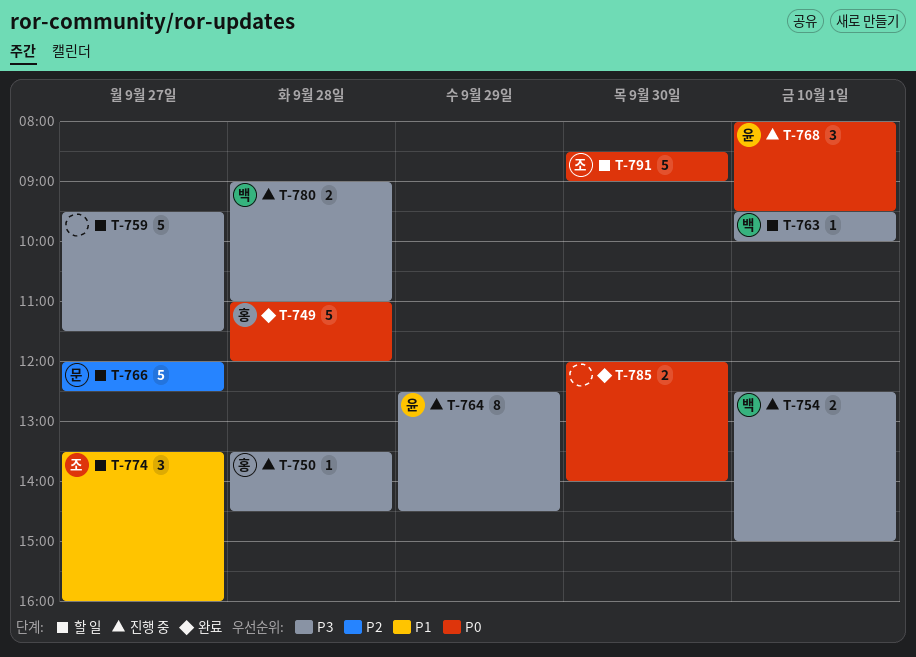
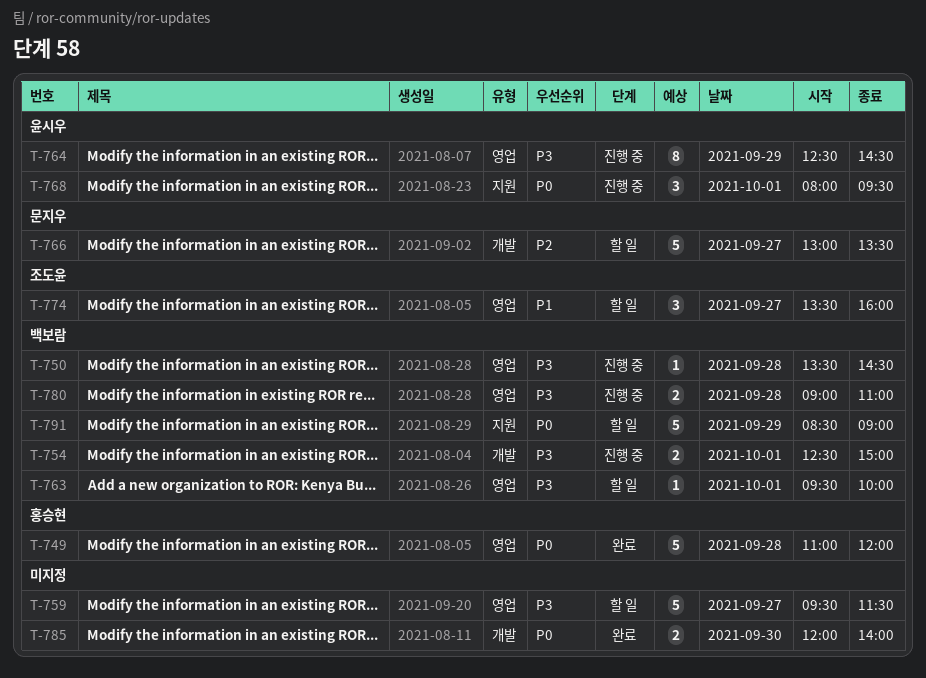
T-750, owner: 홍승현 -> 백보람
T-766, begins: 12:00 -> 13:00
T-766, ends: 12:30 -> 13:30
T-791, owner: 조도윤 -> 백보람
T-791, day: Sep 30 -> Sep 29

